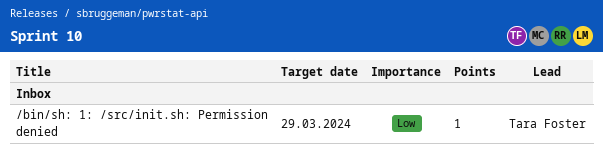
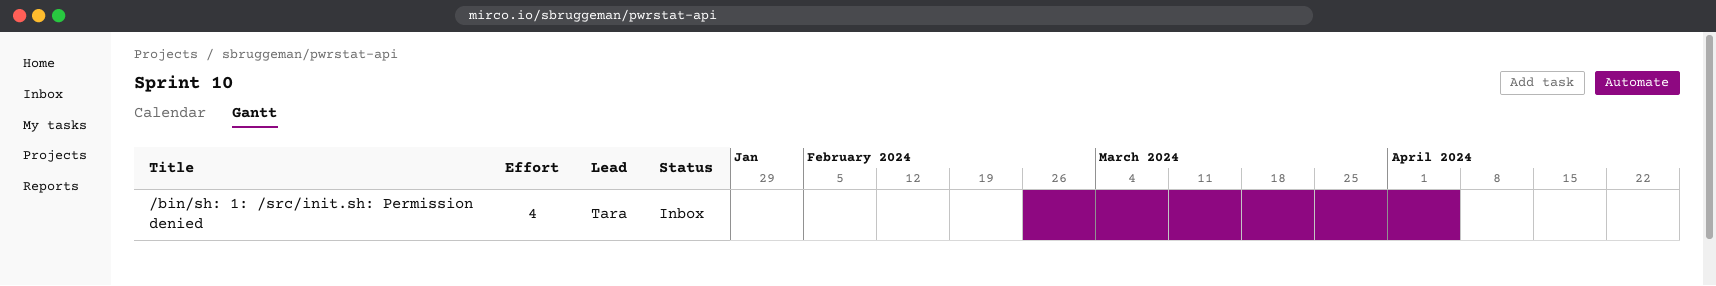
/bin/sh: 1: /src/init.sh: Permission denied, estimate: 1 -> 4
/bin/sh: 1: /src/init.sh: Permission denied, due: Mar 29 -> Apr 5

